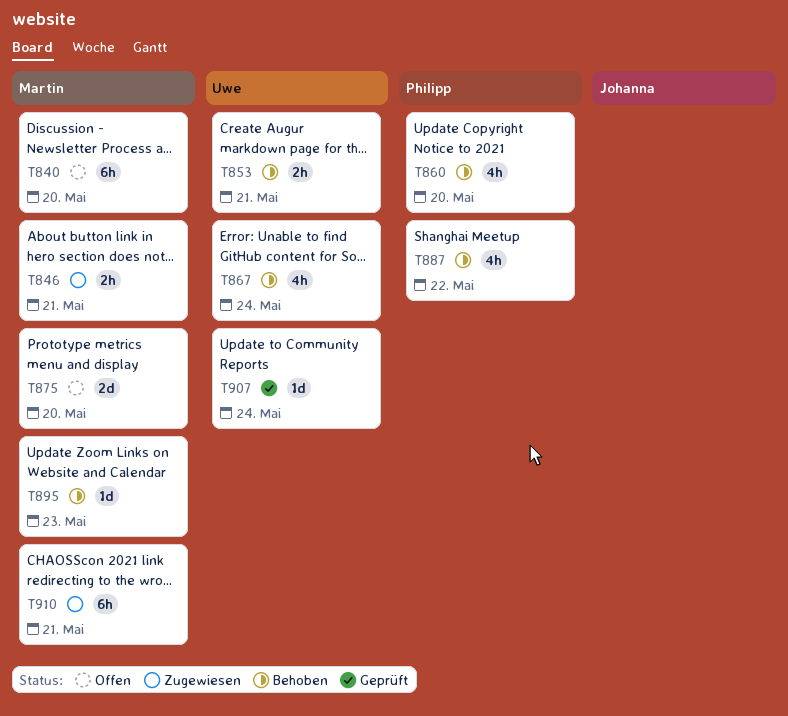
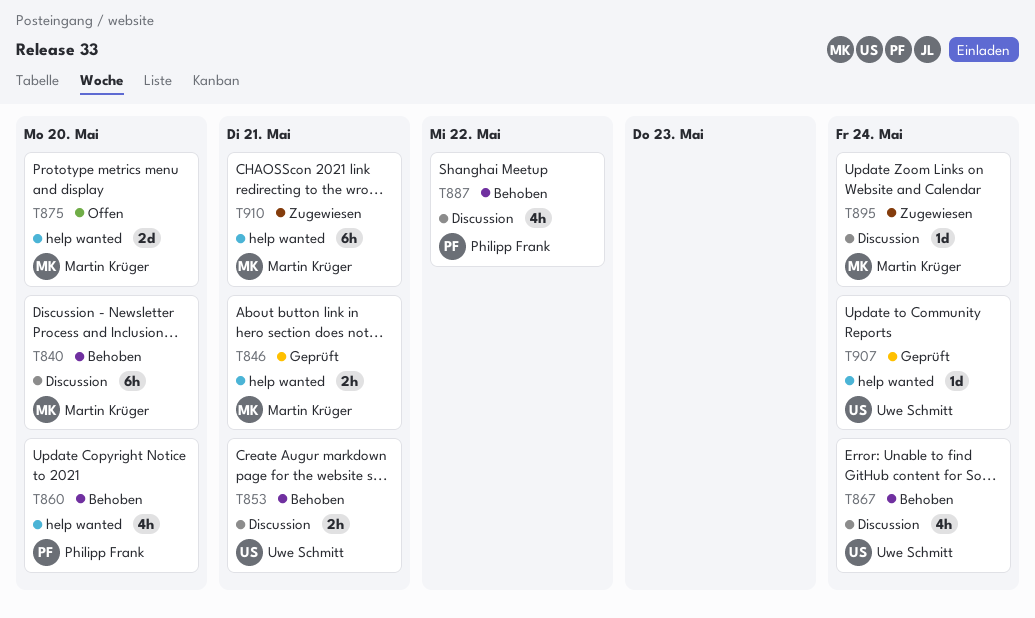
T840, status: Offen -> Behoben
T846, status: Zugewiesen -> Geprüft
T895, status: Behoben -> Zugewiesen
T895, due: May 23 -> May 24

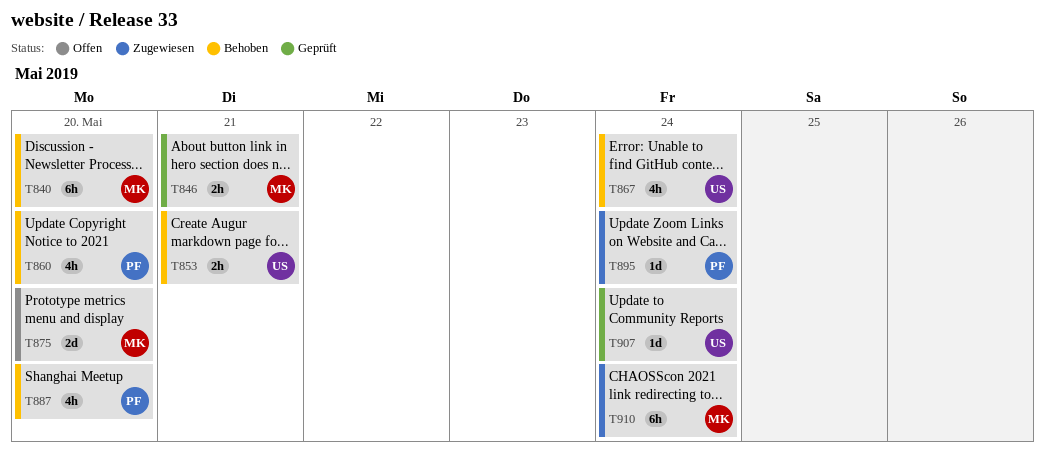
T887, due: May 22 -> May 20
T895, owner: Martin Krüger -> Philipp Frank
T910, due: May 21 -> May 24

